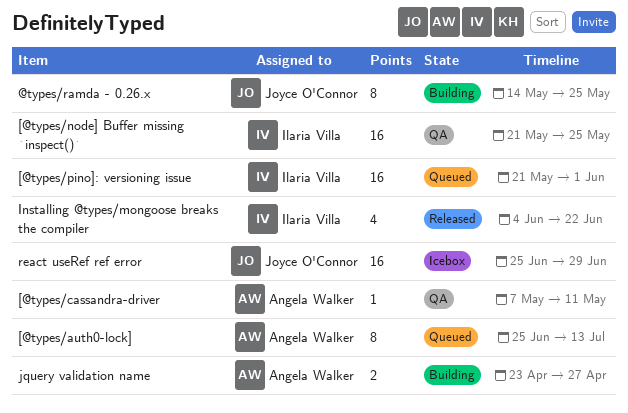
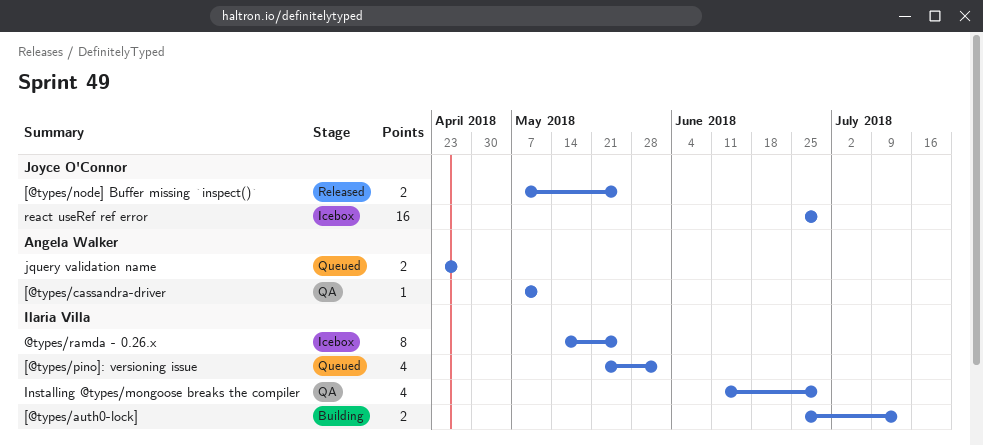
@types/ramda - 0.26.x, status: Building -> Icebox
@types/ramda - 0.26.x, owner: Joyce O'Connor -> Ilaria Villa
[@types/auth0-lock], status: Queued -> Building
[@types/auth0-lock], owner: Angela Walker -> Ilaria Villa
[@types/auth0-lock], estimate: 8 -> 2
[@types/node] Buffer missing `inspect()`, status: QA -> Released
[@types/node] Buffer missing `inspect()`, owner: Ilaria Villa -> Joyce O'Connor
[@types/node] Buffer missing `inspect()`, estimate: 16 -> 2
[@types/node] Buffer missing `inspect()`, start: May 21 -> May 7
[@types/pino]: versioning issue, estimate: 16 -> 4
Installing @types/mongoose breaks the compiler, status: Released -> QA
Installing @types/mongoose breaks the compiler, start: Jun 4 -> Jun 11
Installing @types/mongoose breaks the compiler, due: Jun 22 -> Jun 29
jquery validation name, status: Building -> Queued

